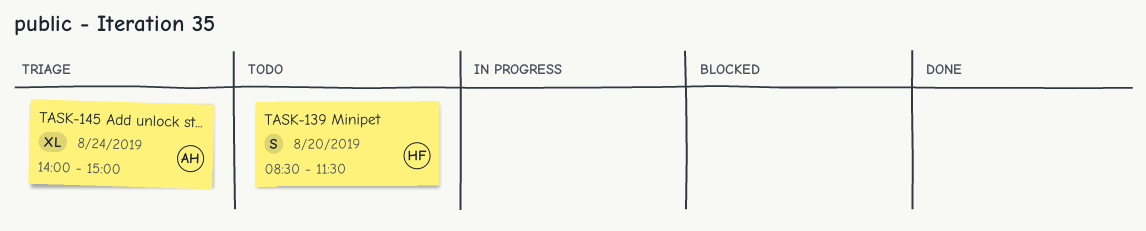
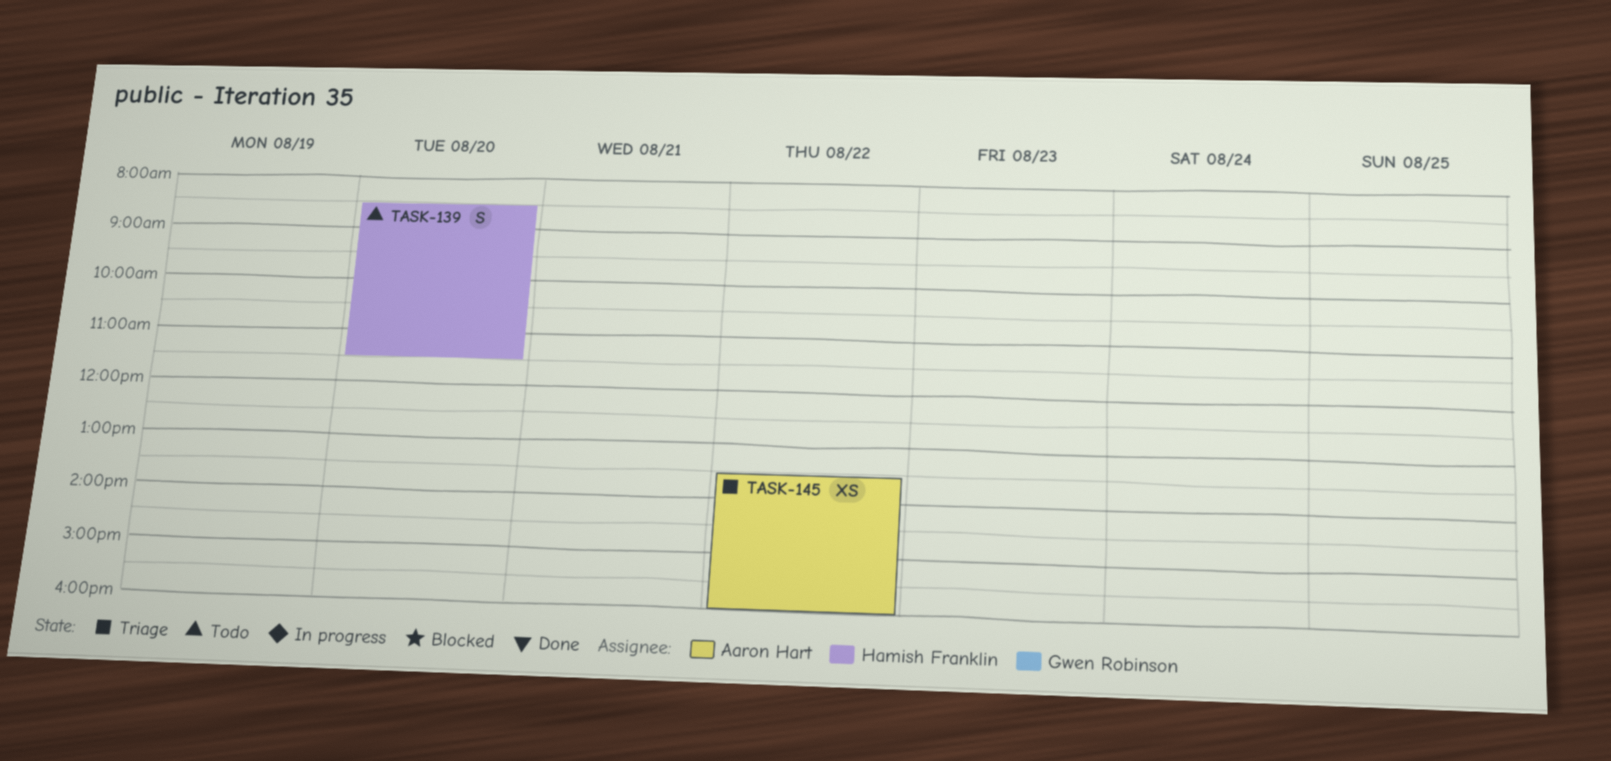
TASK-145, estimate: XL -> XS
TASK-145, day: Aug 24 -> Aug 22
TASK-145, begins: 14:00 -> 13:30
TASK-145, ends: 15:00 -> 16:00

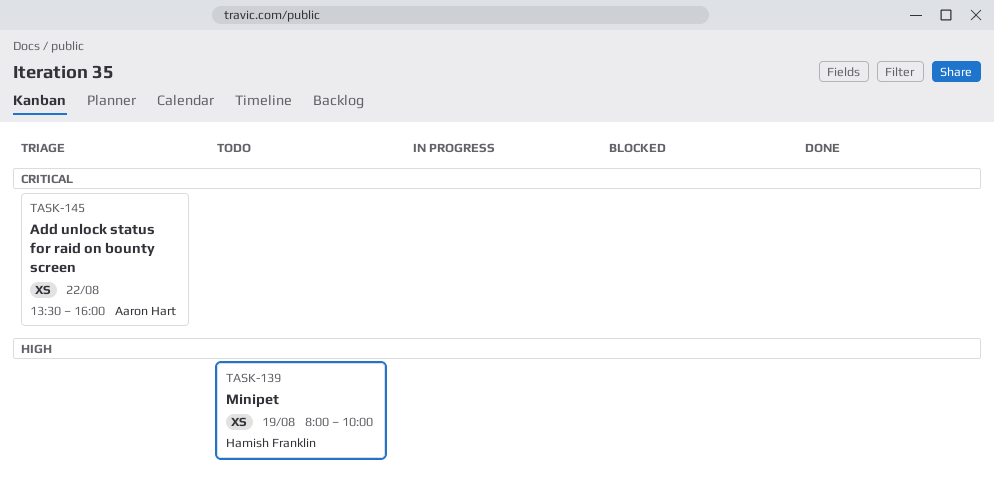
TASK-139, estimate: S -> XS
TASK-139, day: Aug 20 -> Aug 19
TASK-139, begins: 08:30 -> 08:00
TASK-139, ends: 11:30 -> 10:00

